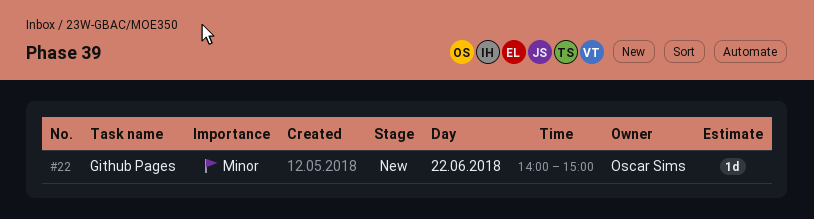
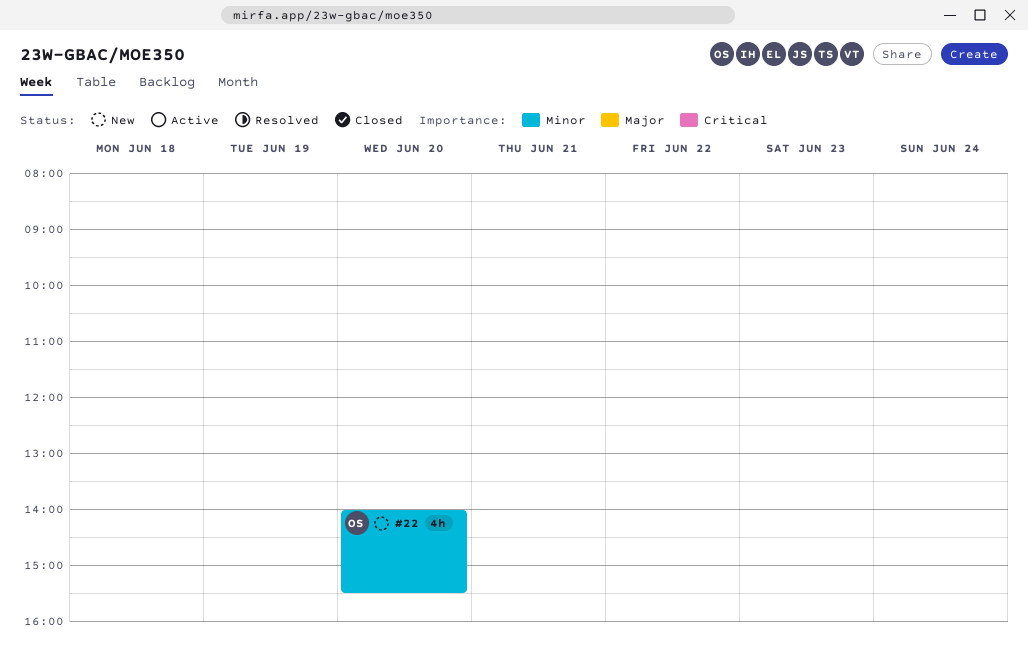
#22, estimate: 1d -> 4h
#22, day: Jun 22 -> Jun 20
#22, ends: 15:00 -> 15:30

